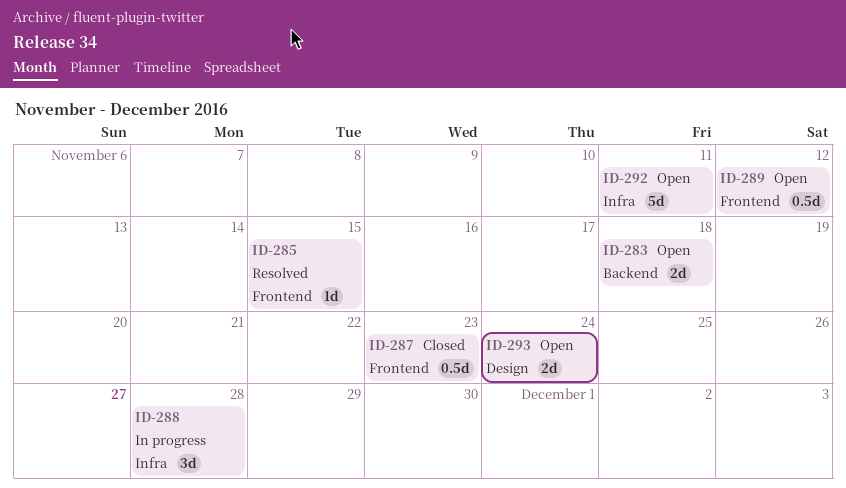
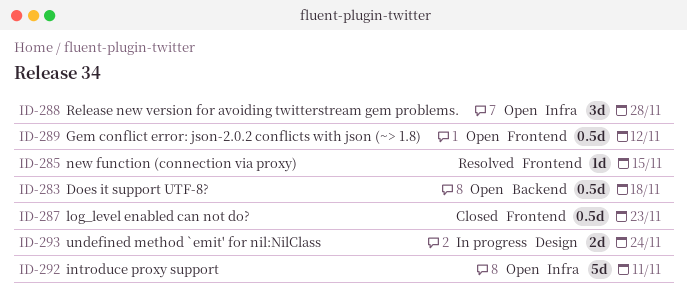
ID-283, estimate: 2d -> 0.5d
ID-288, status: In progress -> Open
ID-293, status: Open -> In progress

